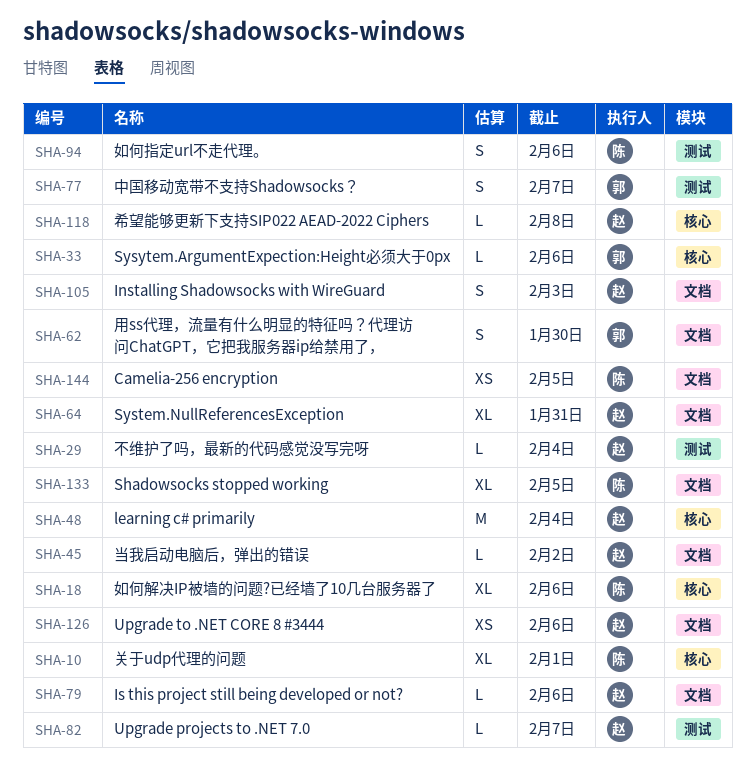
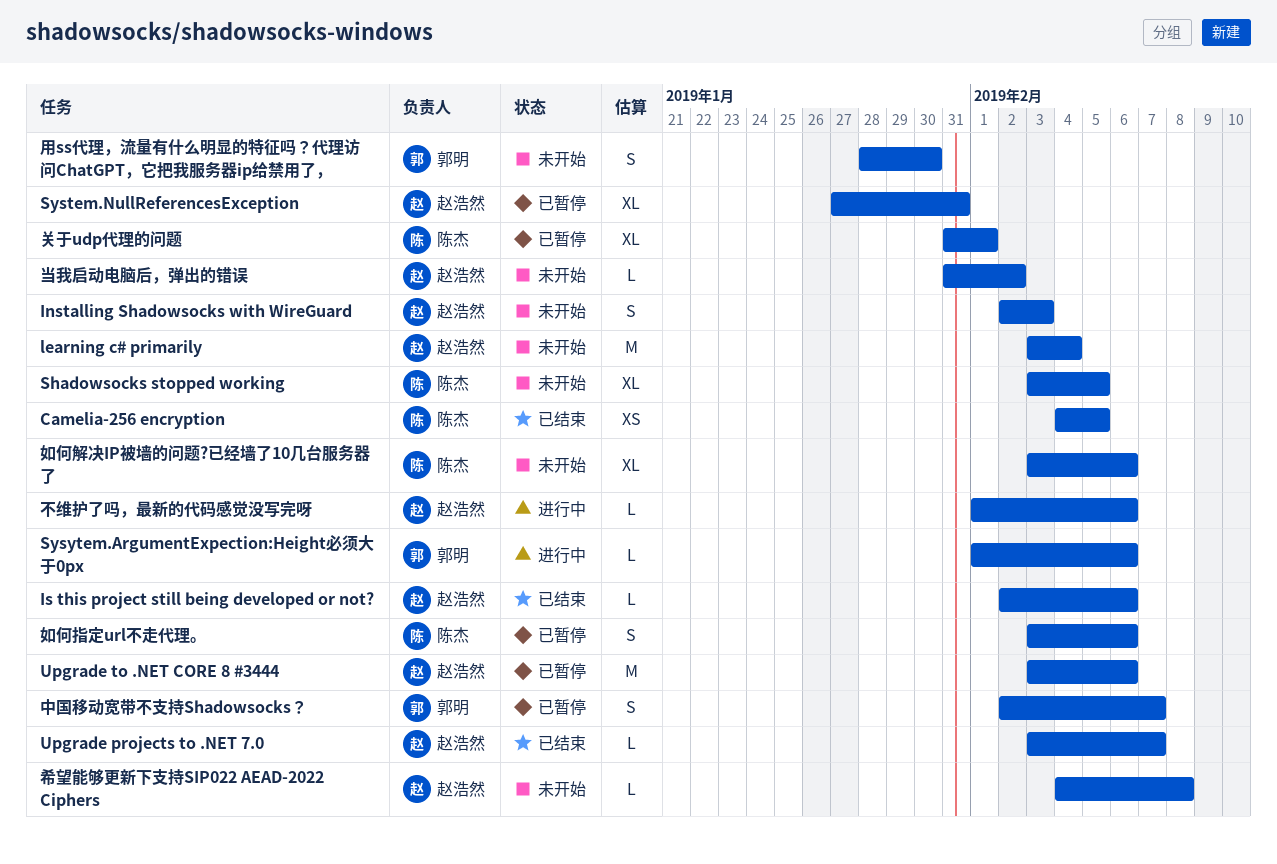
Upgrade to .NET CORE 8 #3444, estimate: XS -> M
不维护了吗，最新的代码感觉没写完呀, due: Feb 4 -> Feb 6

